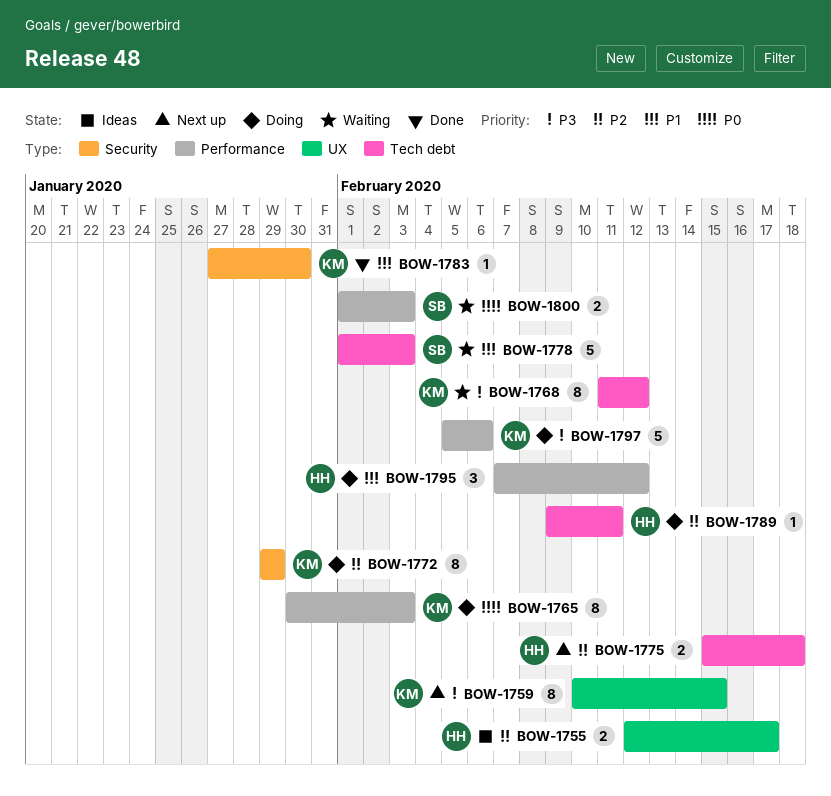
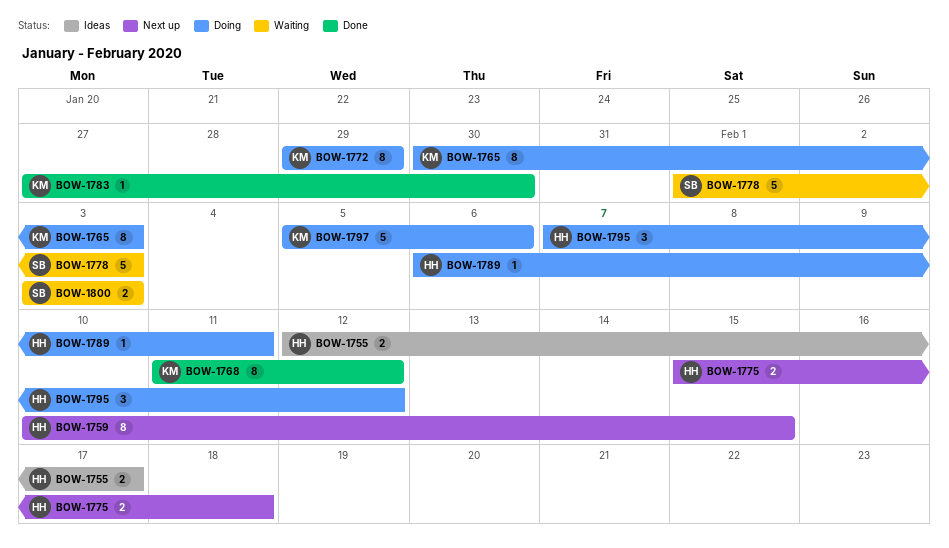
BOW-1759, owner: KM -> HH
BOW-1768, status: Waiting -> Done
BOW-1789, start: Feb 9 -> Feb 6
BOW-1800, start: Feb 1 -> Feb 3

